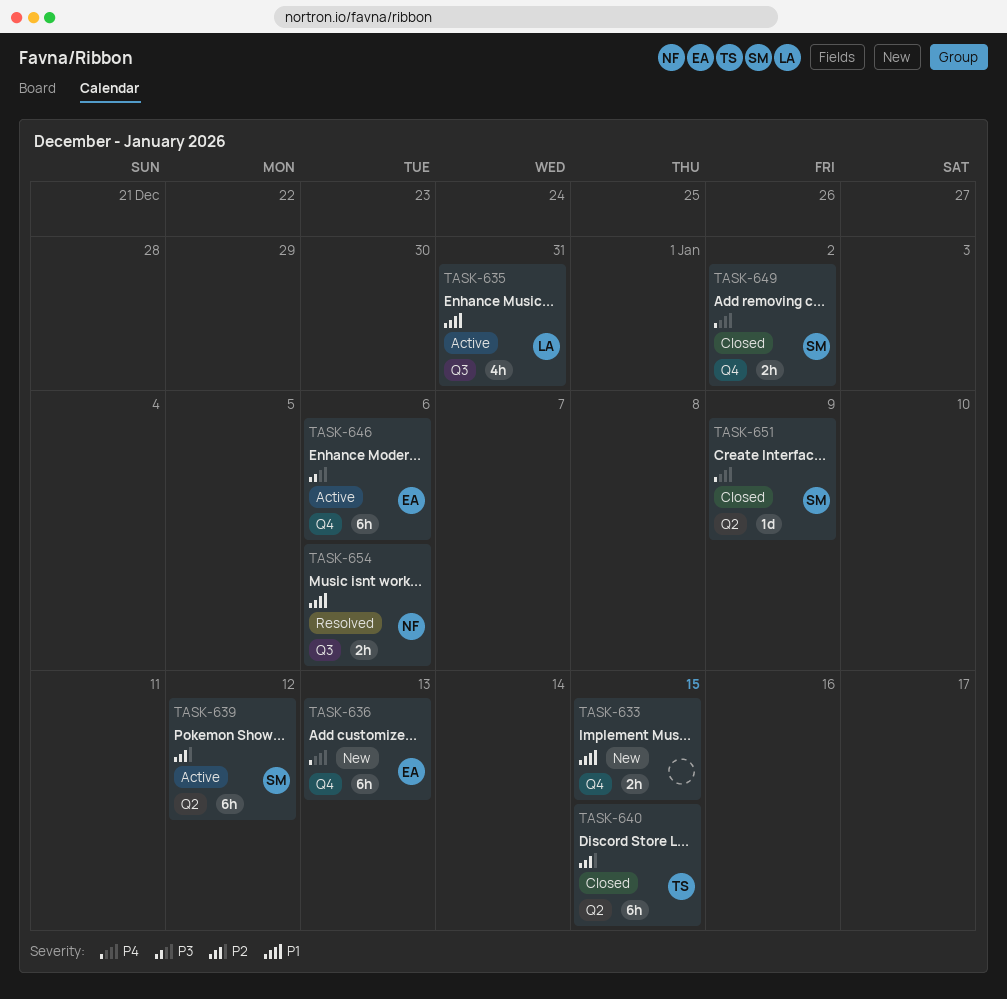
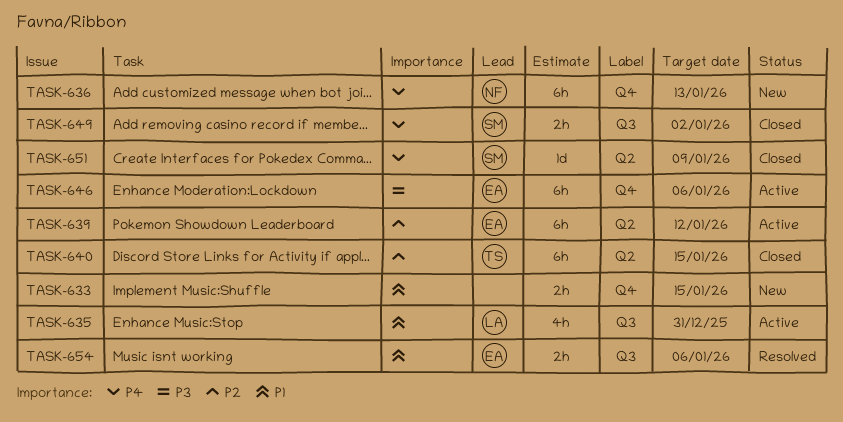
TASK-636, owner: EA -> NF
TASK-639, owner: SM -> EA
TASK-649, label: Q4 -> Q3
TASK-654, owner: NF -> EA

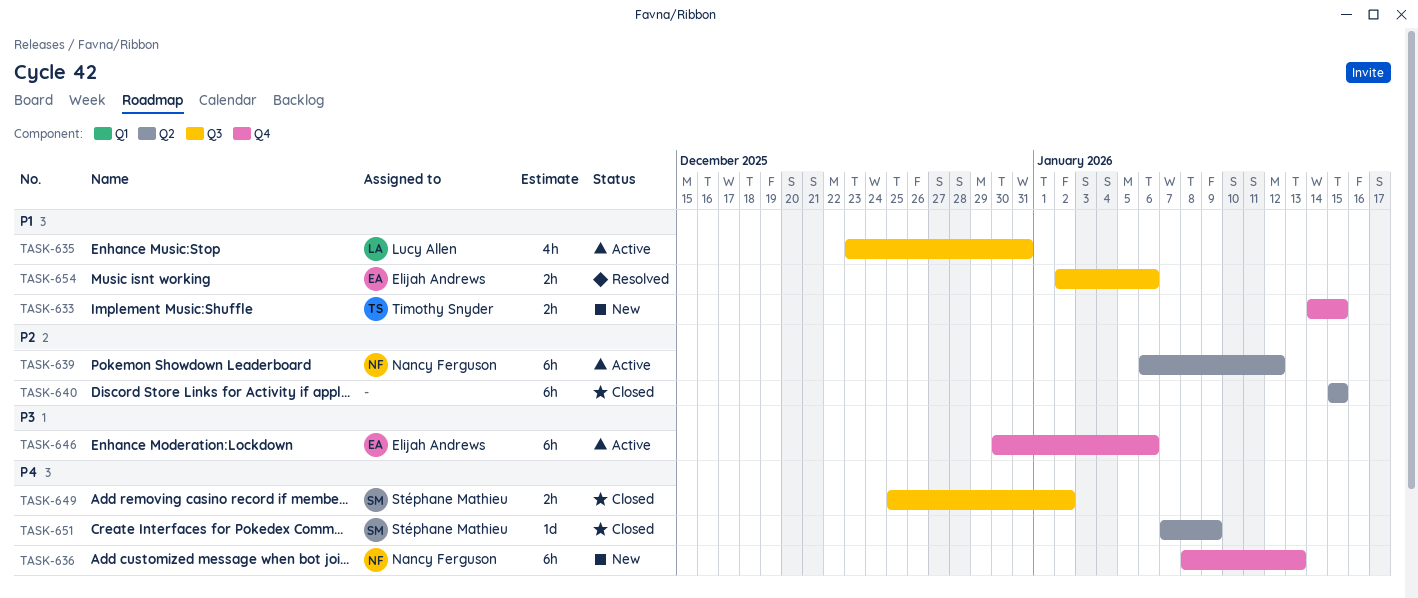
TASK-633, owner: none -> Timothy Snyder
TASK-639, owner: Elijah Andrews -> Nancy Ferguson
TASK-640, owner: Timothy Snyder -> none

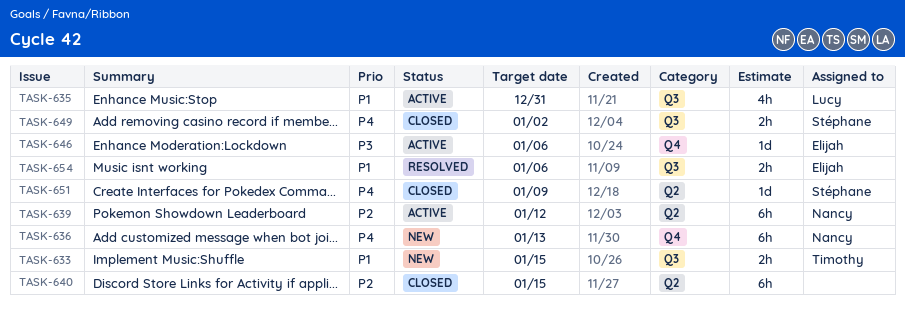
TASK-633, label: Q4 -> Q3
TASK-646, estimate: 6h -> 1d

